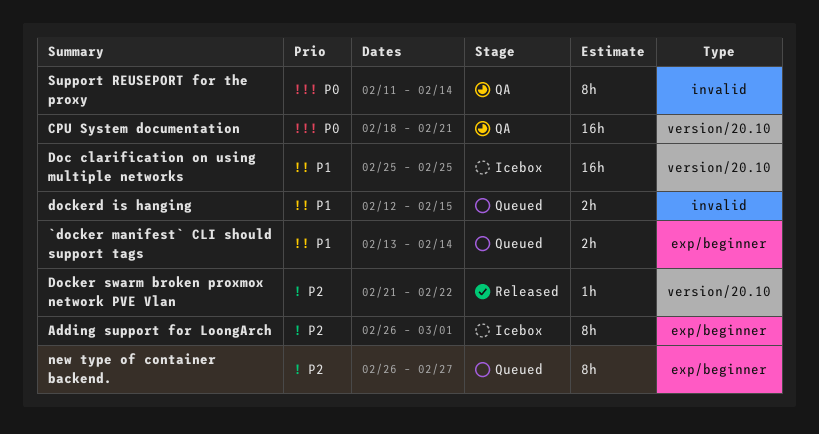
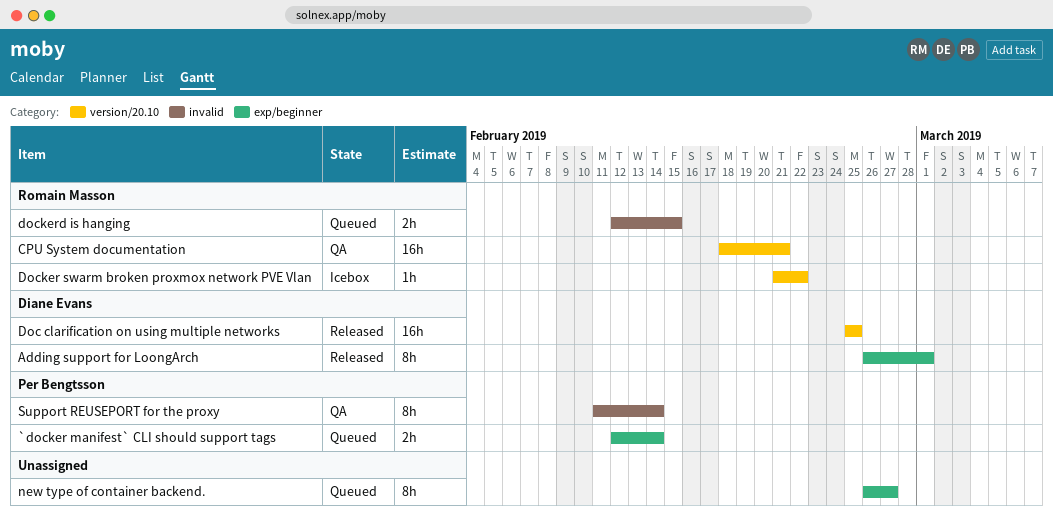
`docker manifest` CLI should support tags, start: Feb 13 -> Feb 12
Adding support for LoongArch, status: Icebox -> Released
Doc clarification on using multiple networks, status: Icebox -> Released
Docker swarm broken proxmox network PVE Vlan, status: Released -> Icebox

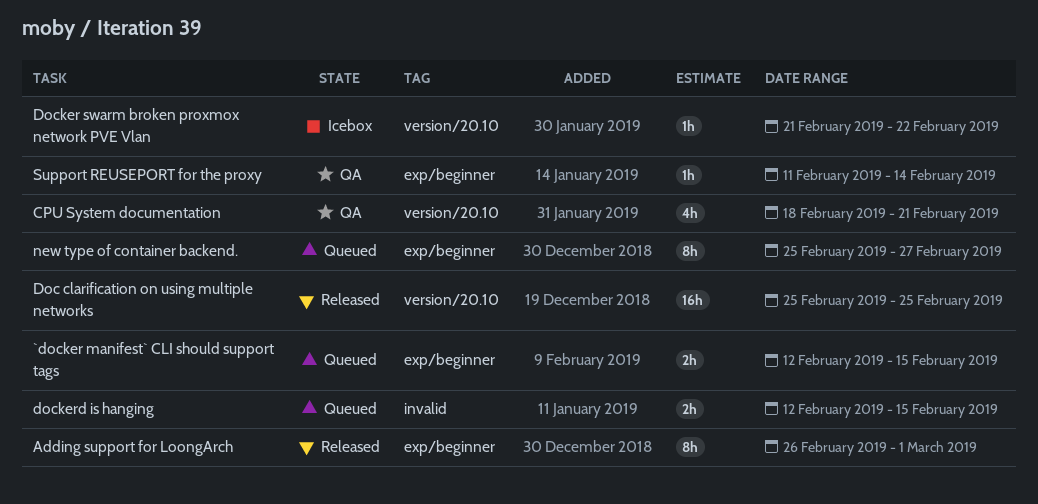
`docker manifest` CLI should support tags, due: Feb 14 -> Feb 15
CPU System documentation, estimate: 16h -> 4h
new type of container backend., start: Feb 26 -> Feb 25
Support REUSEPORT for the proxy, label: invalid -> exp/beginner
Support REUSEPORT for the proxy, estimate: 8h -> 1h

